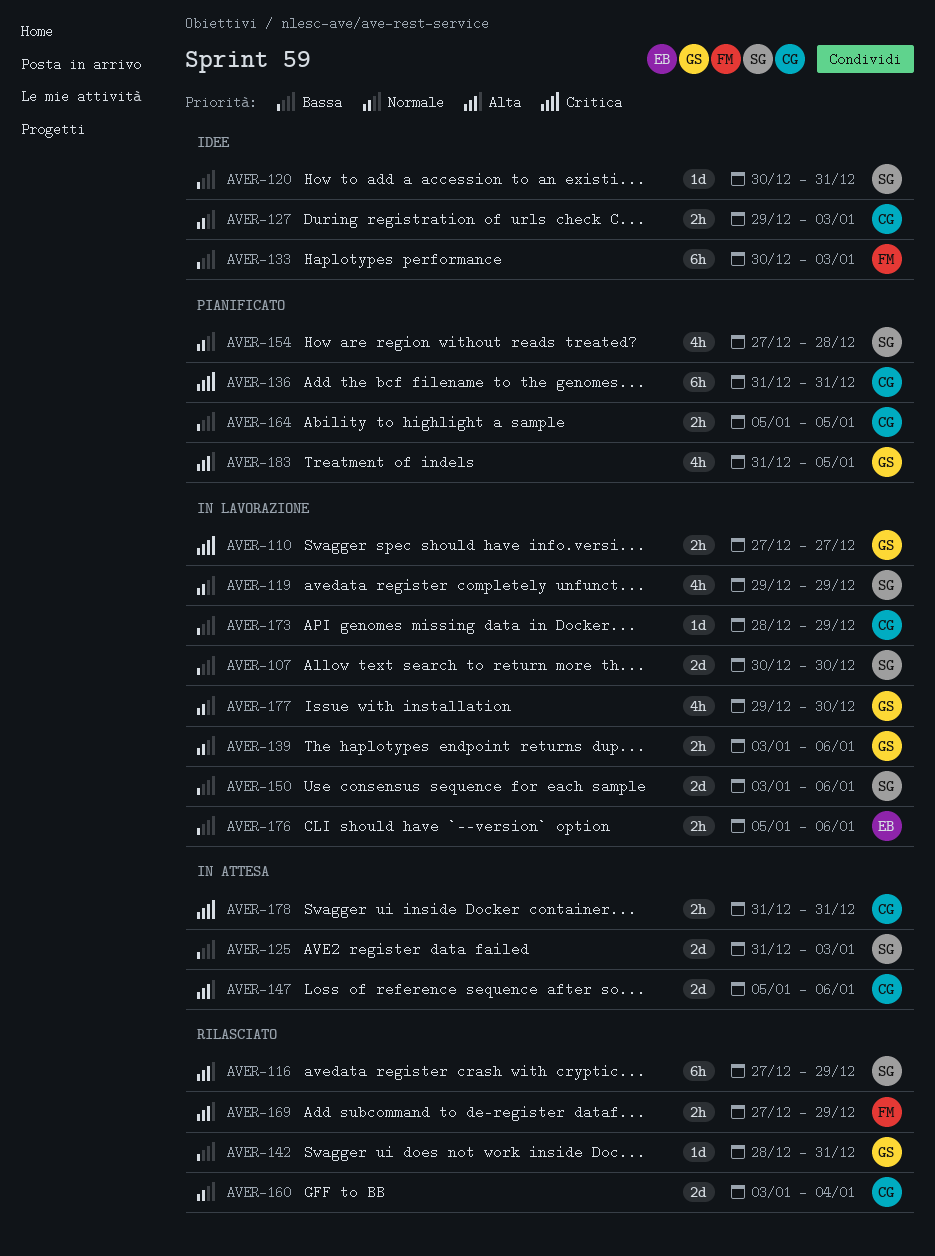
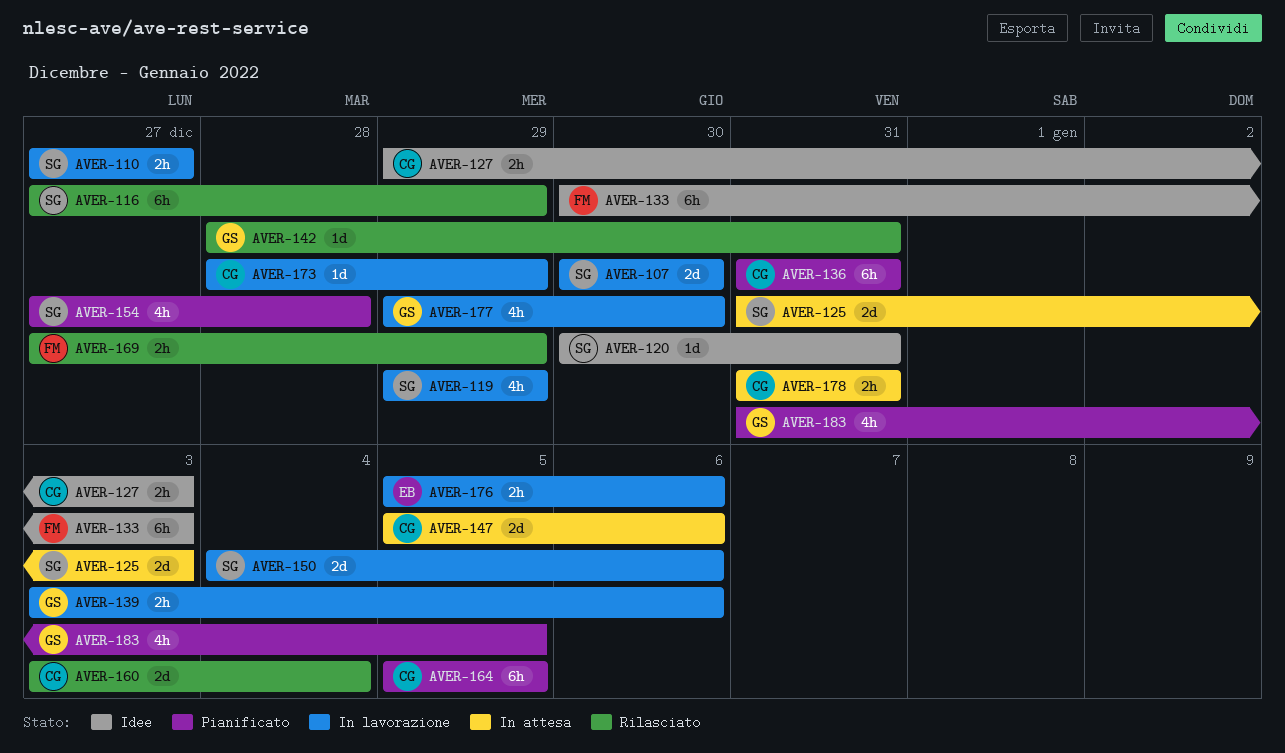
AVER-110, owner: GS -> SG
AVER-150, start: Jan 3 -> Jan 4
AVER-164, estimate: 2h -> 6h

